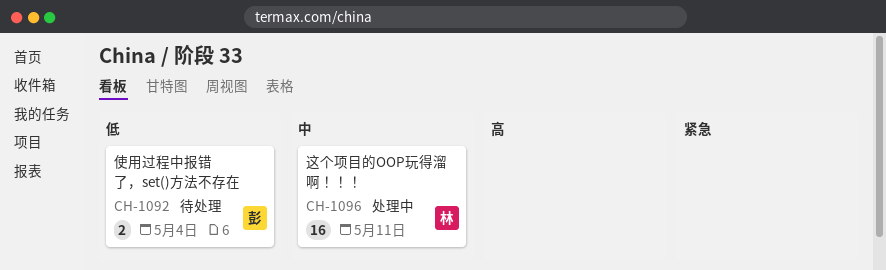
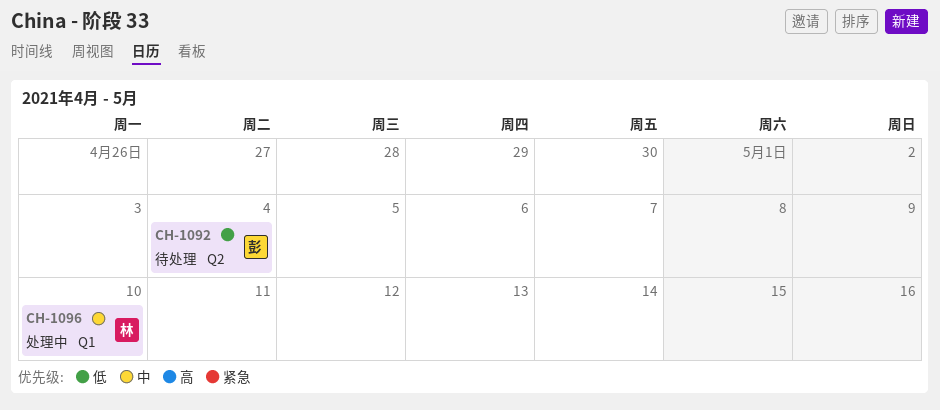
CH-1096, due: May 11 -> May 10

